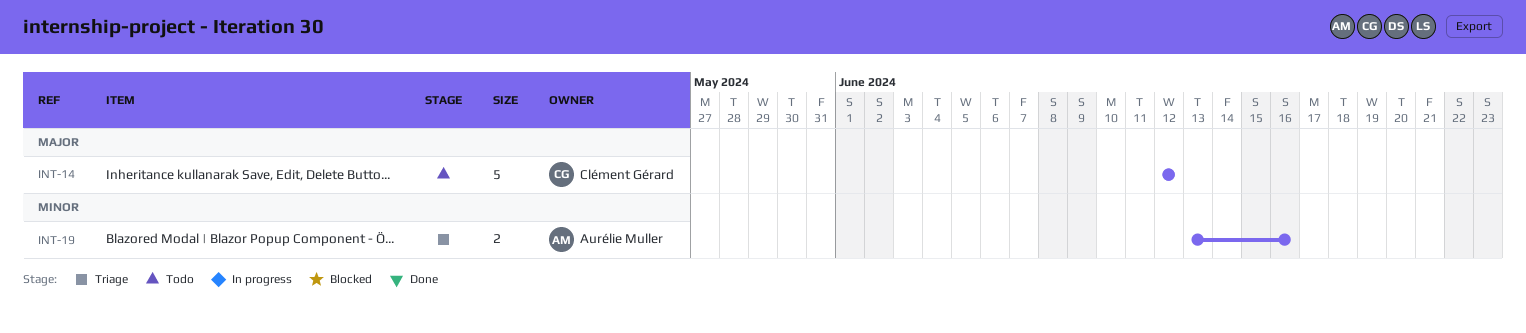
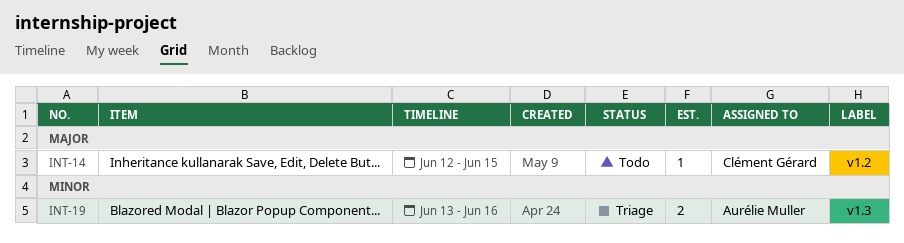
INT-14, estimate: 5 -> 1
INT-14, due: Jun 12 -> Jun 15

